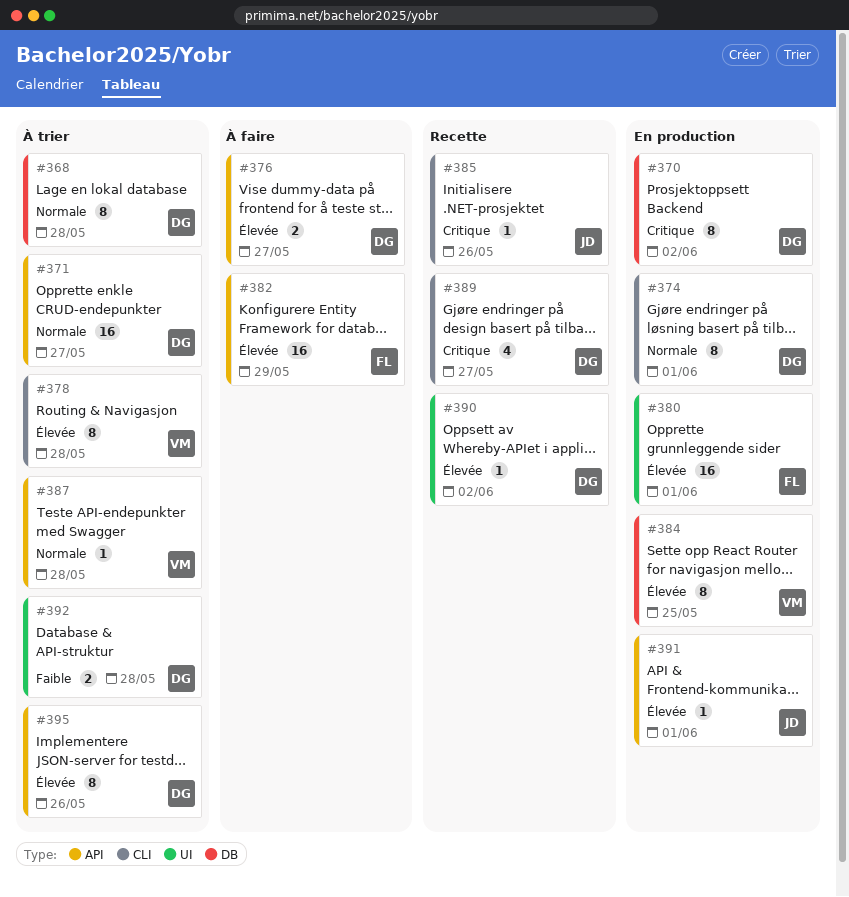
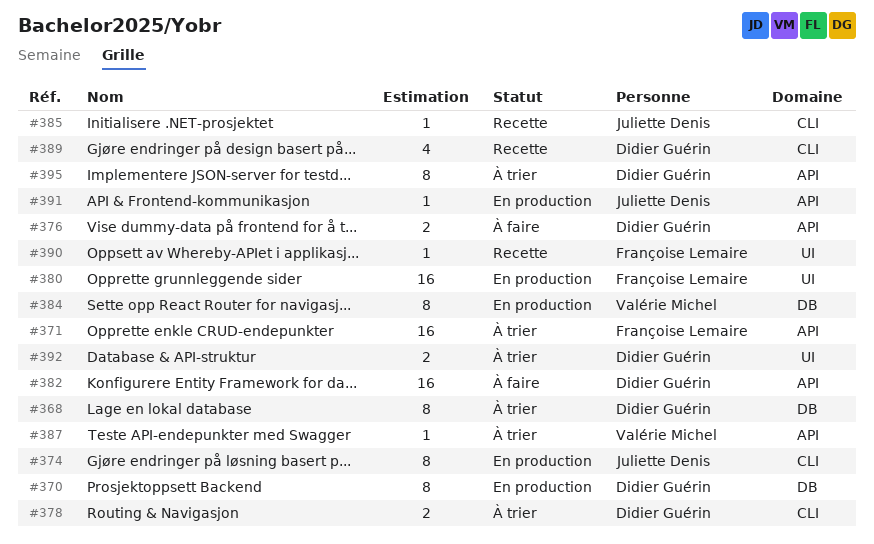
#371, owner: Didier Guérin -> Françoise Lemaire
#374, owner: Didier Guérin -> Juliette Denis
#378, owner: Valérie Michel -> Didier Guérin
#378, estimate: 8 -> 2
#382, owner: Françoise Lemaire -> Didier Guérin
#390, owner: Didier Guérin -> Françoise Lemaire

